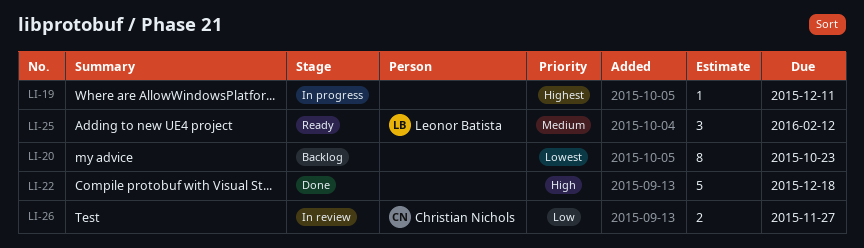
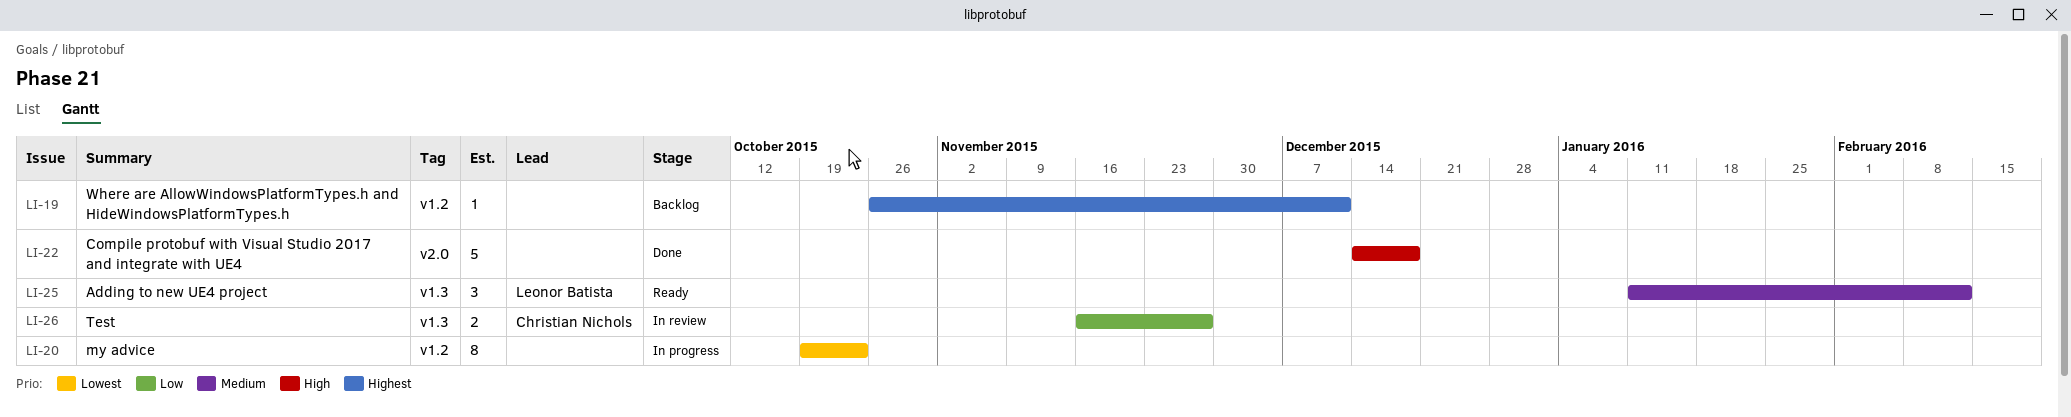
LI-19, status: In progress -> Backlog
LI-20, status: Backlog -> In progress

